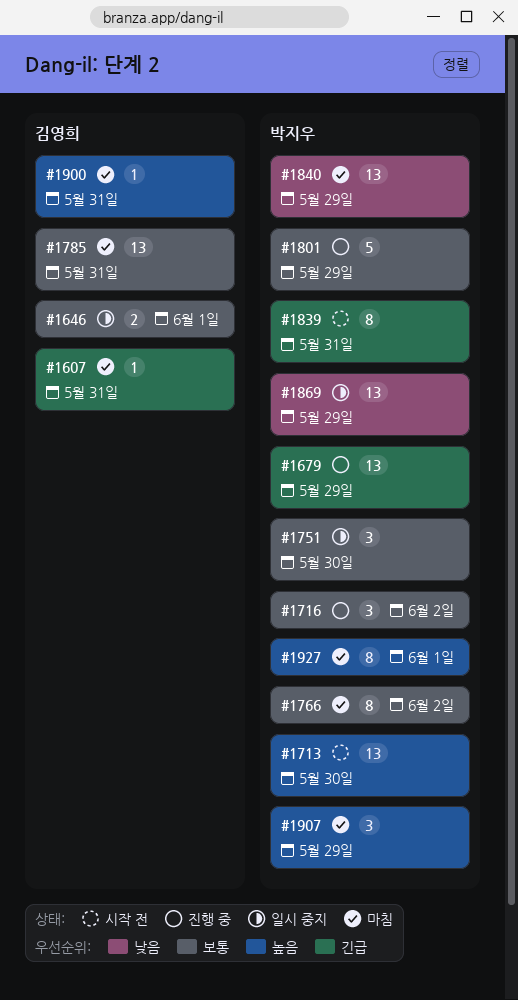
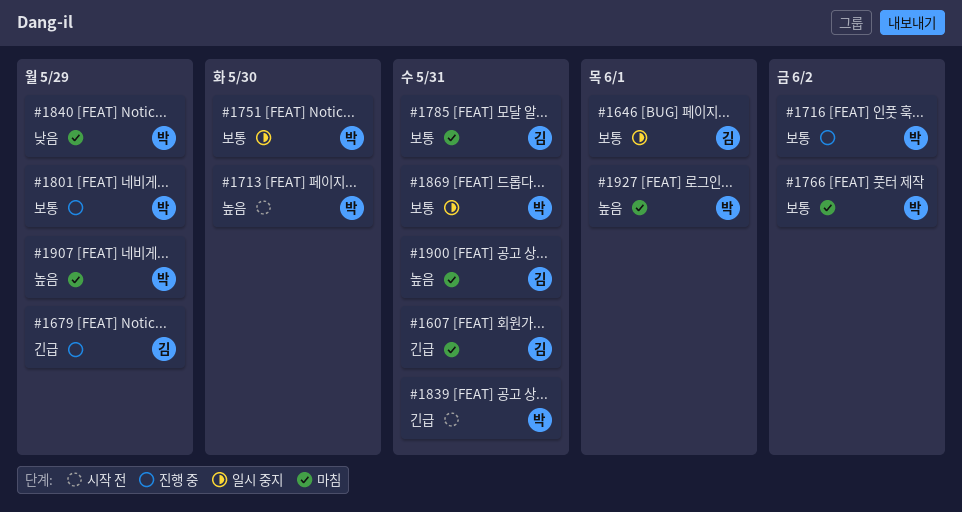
#1679, owner: 박지우 -> 김영희
#1869, priority: 낮음 -> 보통
#1869, due: May 29 -> May 31

